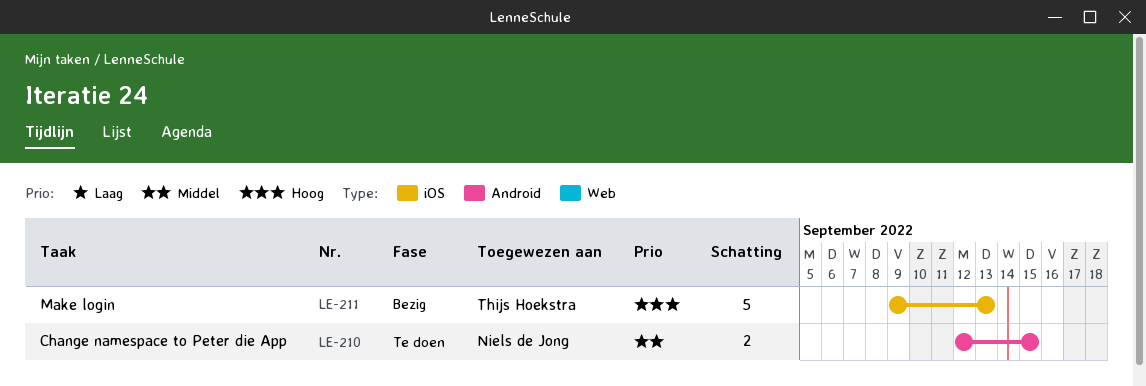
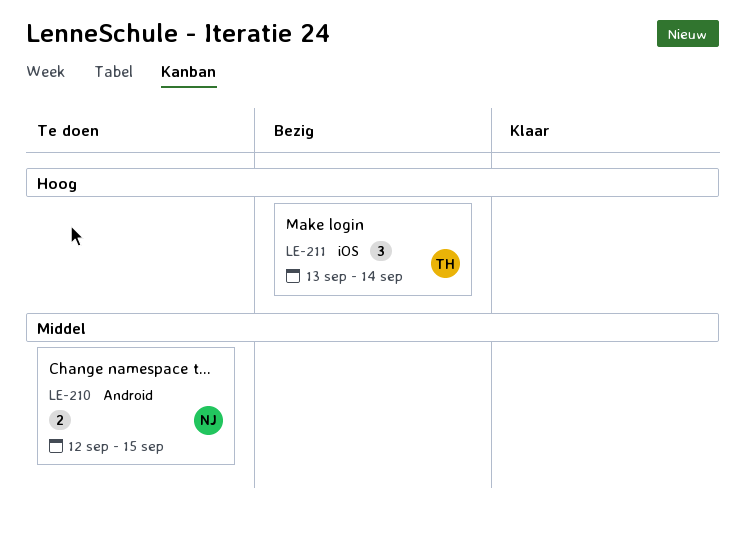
LE-211, estimate: 5 -> 3
LE-211, start: Sep 9 -> Sep 13
LE-211, due: Sep 13 -> Sep 14

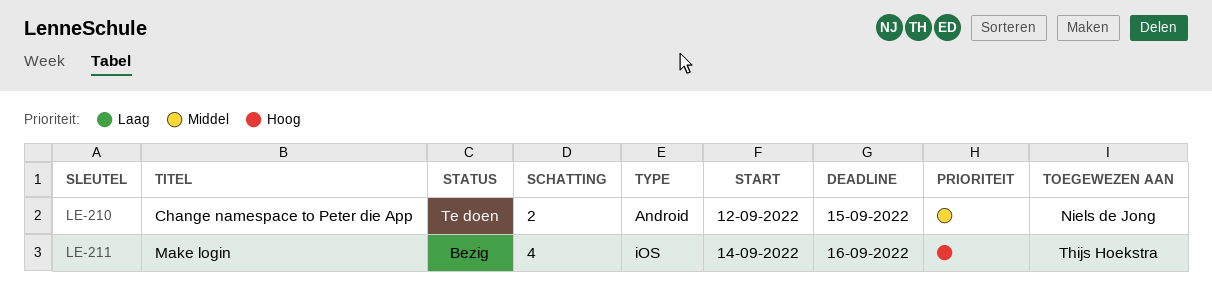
LE-211, estimate: 3 -> 4
LE-211, start: Sep 13 -> Sep 14
LE-211, due: Sep 14 -> Sep 16

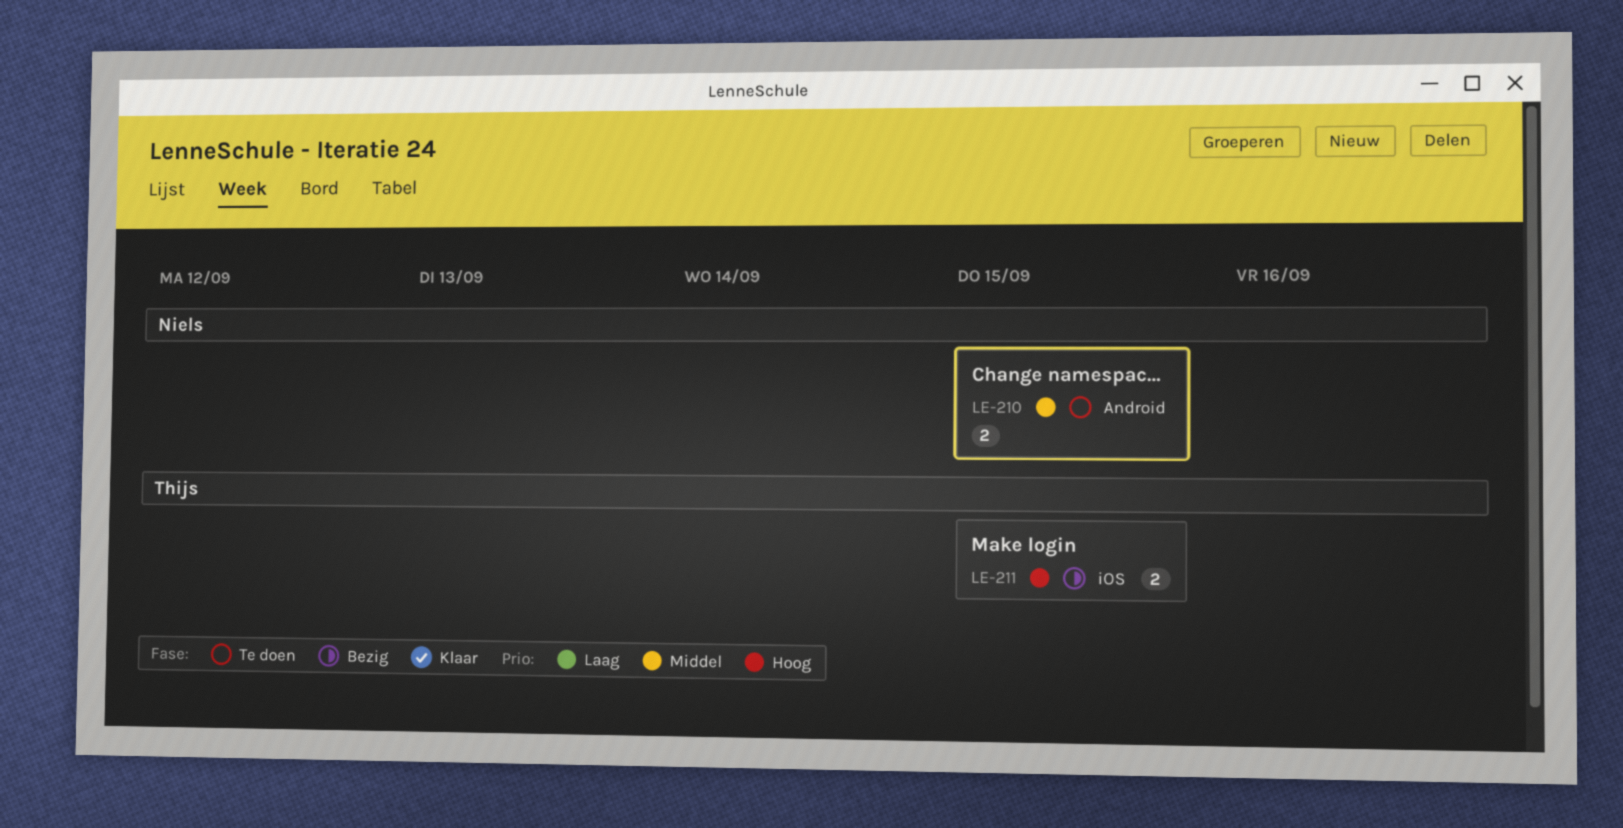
LE-211, estimate: 4 -> 2
LE-211, due: Sep 16 -> Sep 15

